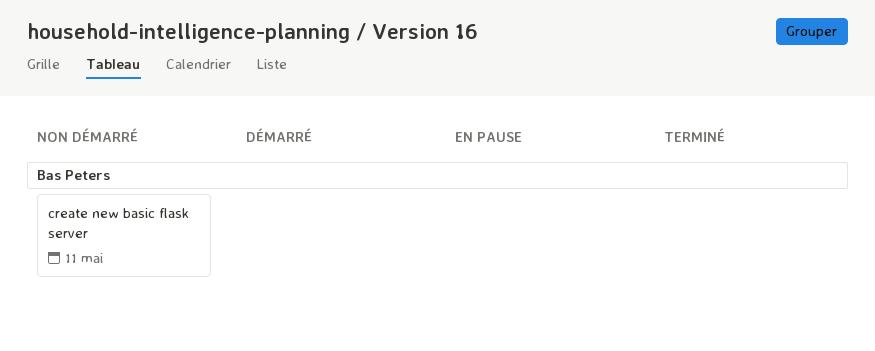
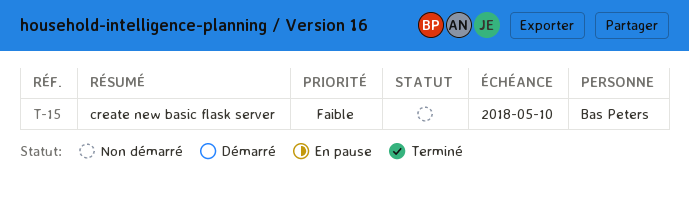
create new basic flask server, due: May 11 -> May 10

